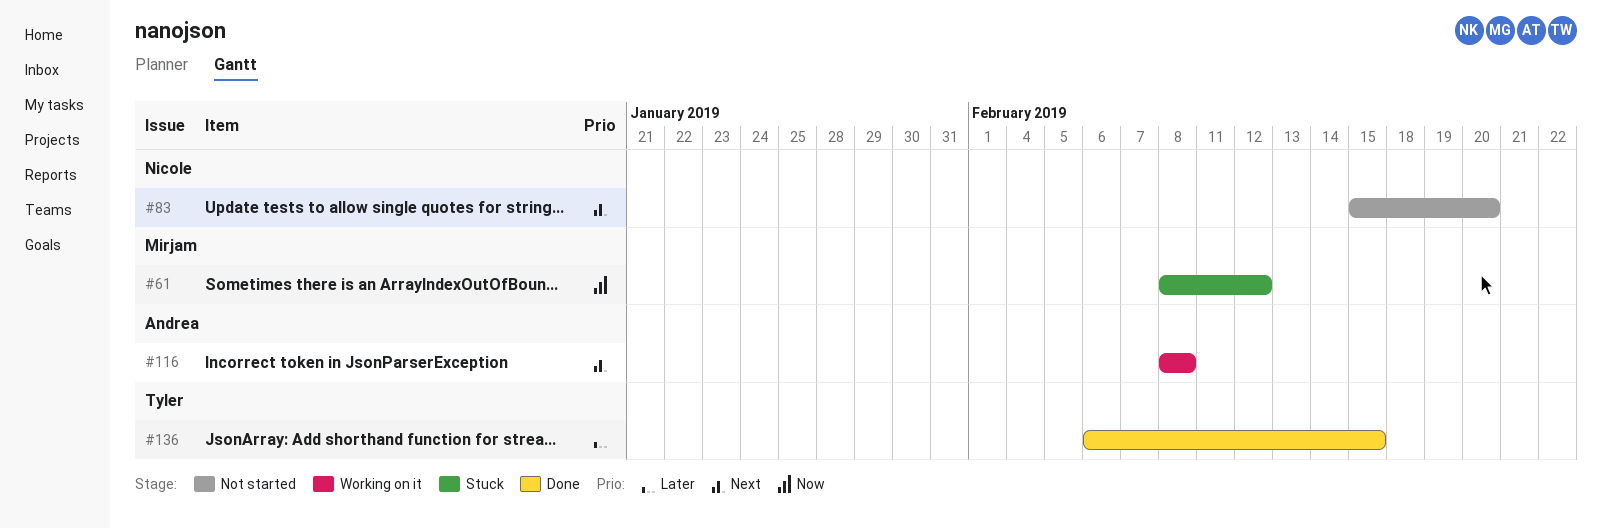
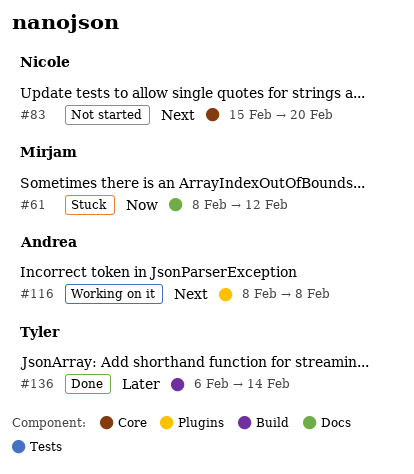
#136, due: Feb 15 -> Feb 14

